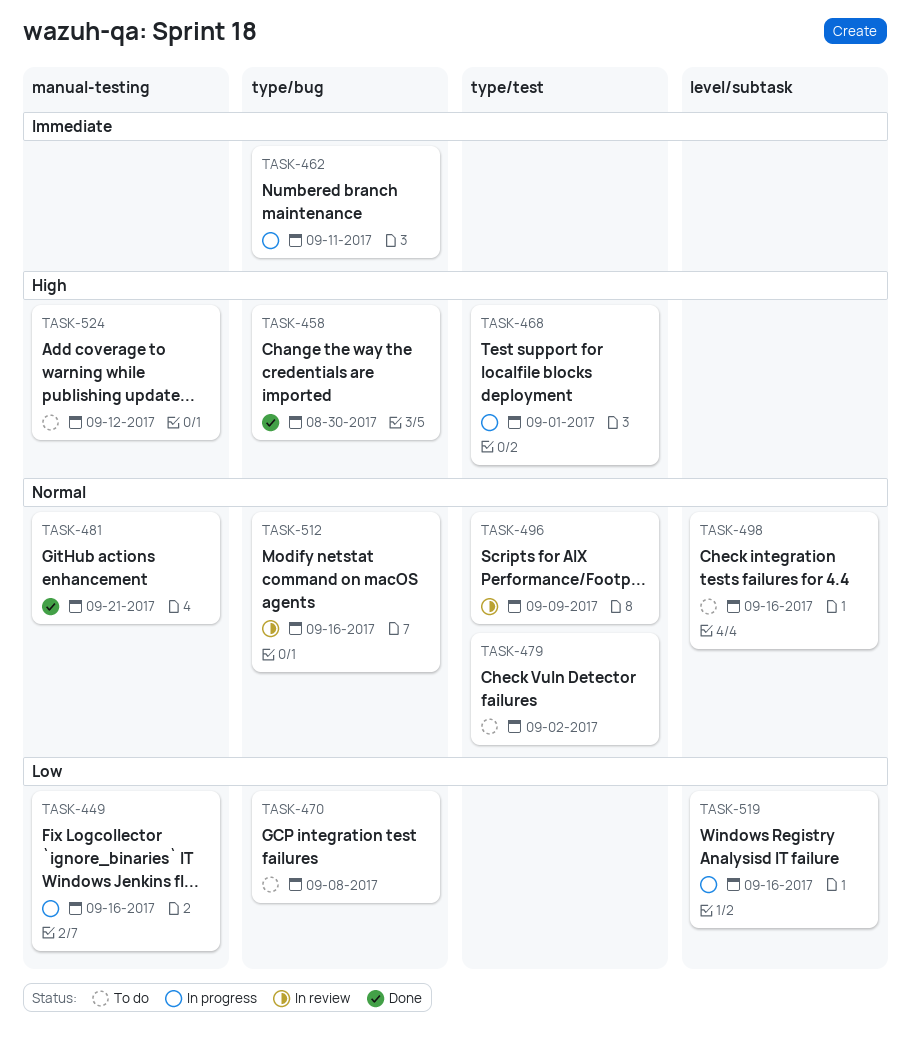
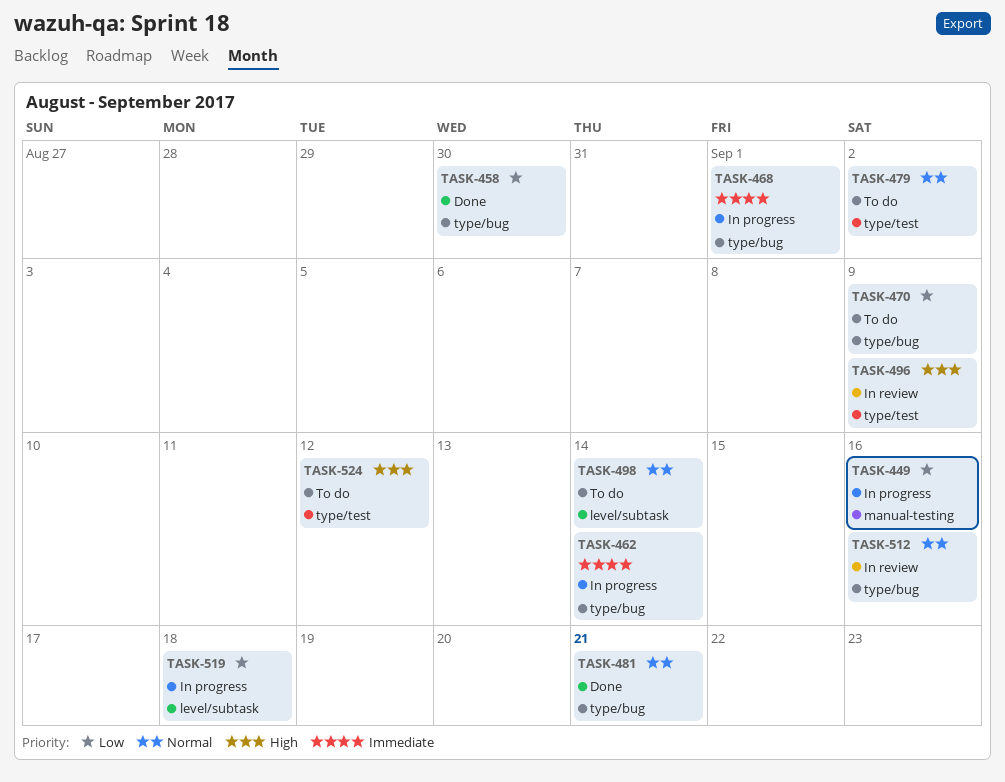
TASK-458, priority: High -> Low
TASK-462, due: Sep 11 -> Sep 14
TASK-468, priority: High -> Immediate
TASK-468, label: type/test -> type/bug
TASK-470, due: Sep 8 -> Sep 9
TASK-481, label: manual-testing -> type/bug
TASK-496, priority: Normal -> High
TASK-498, due: Sep 16 -> Sep 14
TASK-519, due: Sep 16 -> Sep 18
TASK-524, label: manual-testing -> type/test

